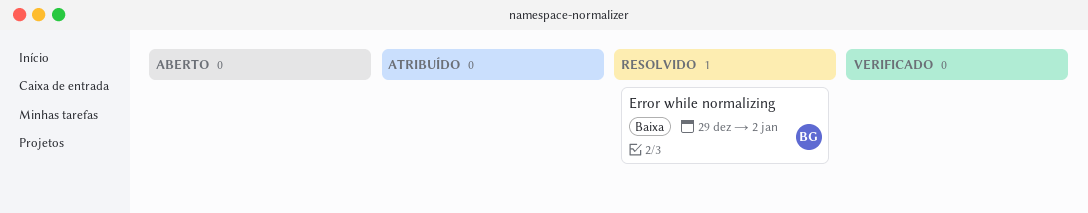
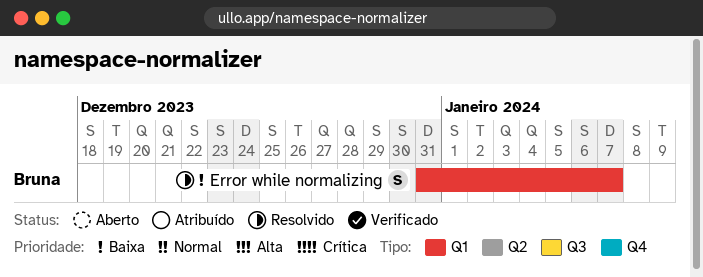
Error while normalizing, start: Dec 29 -> Dec 31
Error while normalizing, due: Jan 2 -> Jan 7

